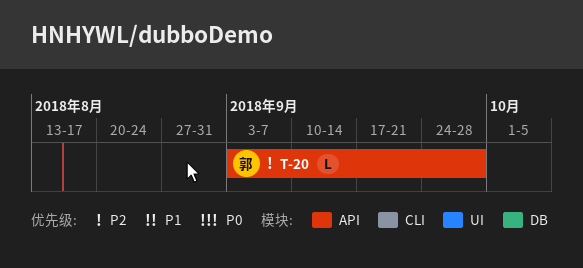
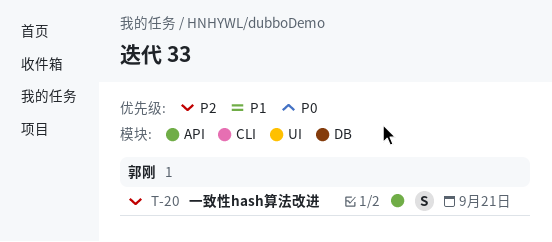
T-20, estimate: L -> S
T-20, due: Sep 28 -> Sep 21

